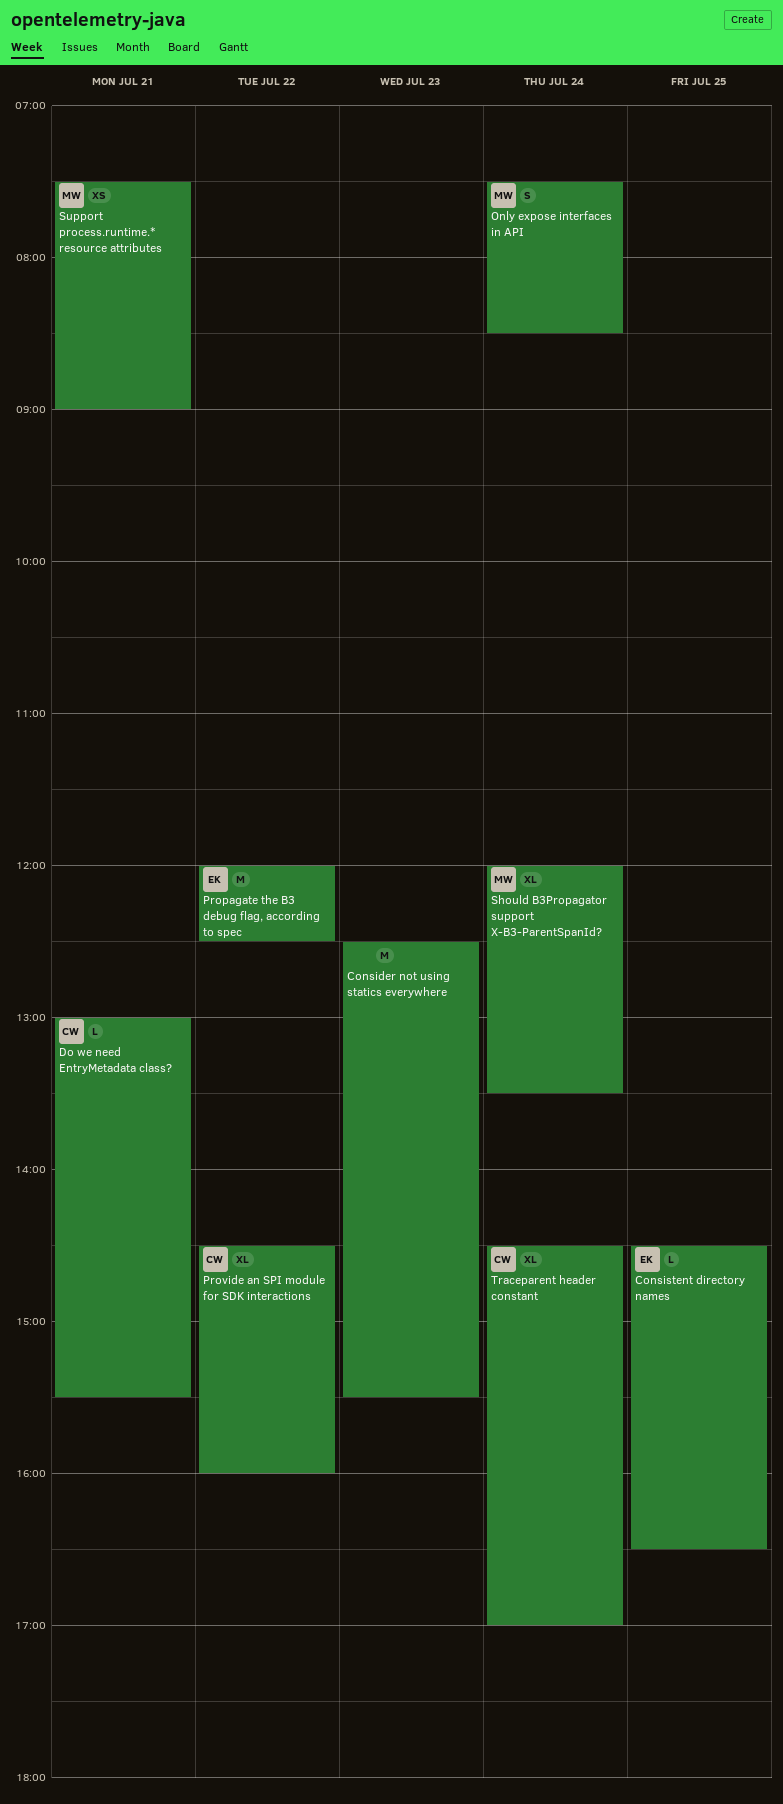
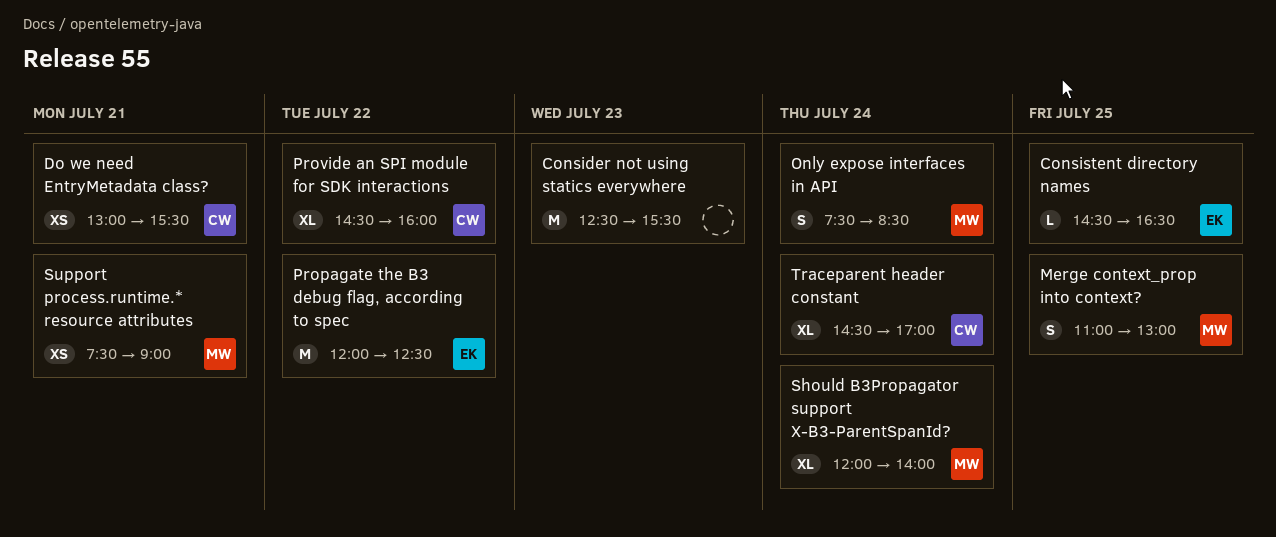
Do we need EntryMetadata class?, estimate: L -> XS
Merge context_prop into context?: none -> present
Should B3Propagator support X-B3-ParentSpanId?, ends: 13:30 -> 14:00

